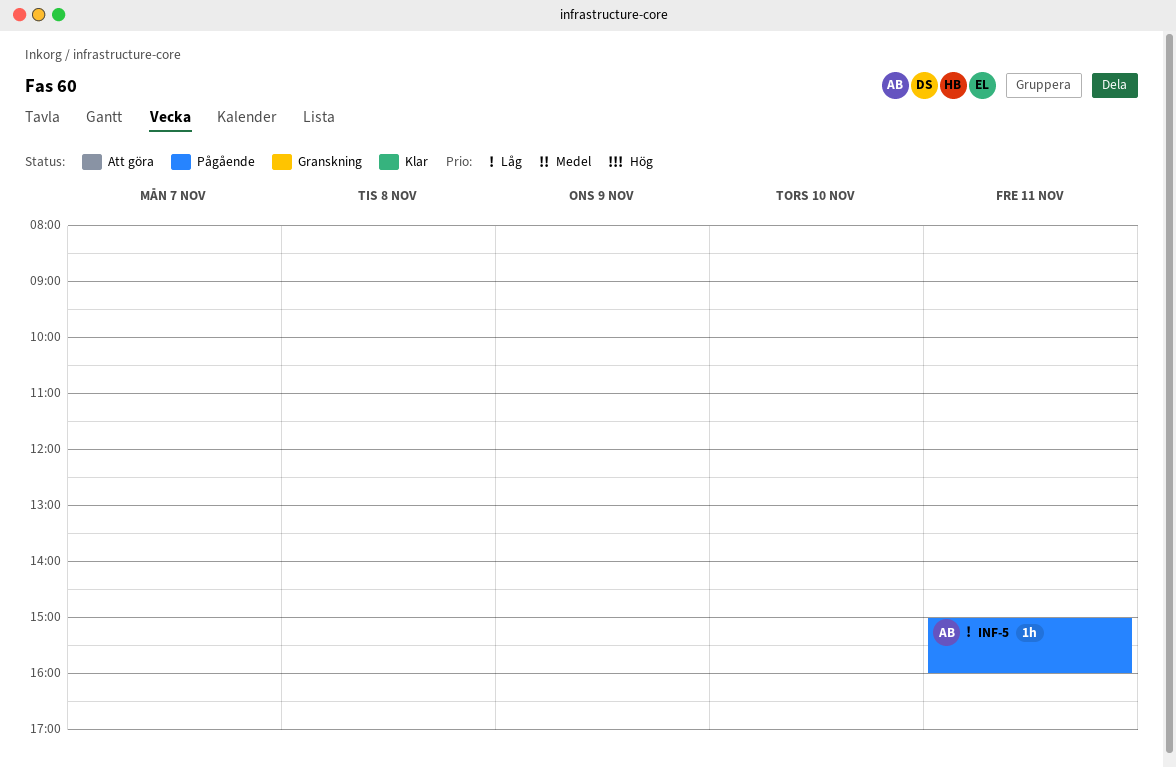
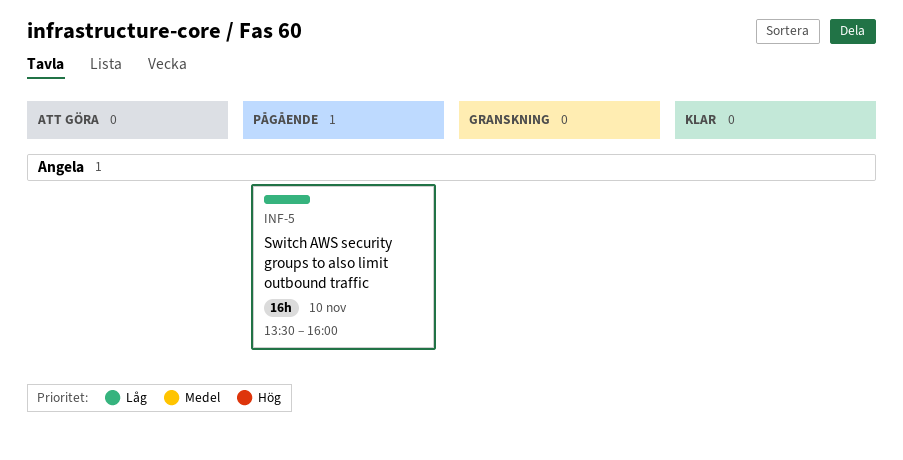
INF-5, estimate: 1h -> 16h
INF-5, day: Nov 11 -> Nov 10
INF-5, begins: 15:00 -> 13:30

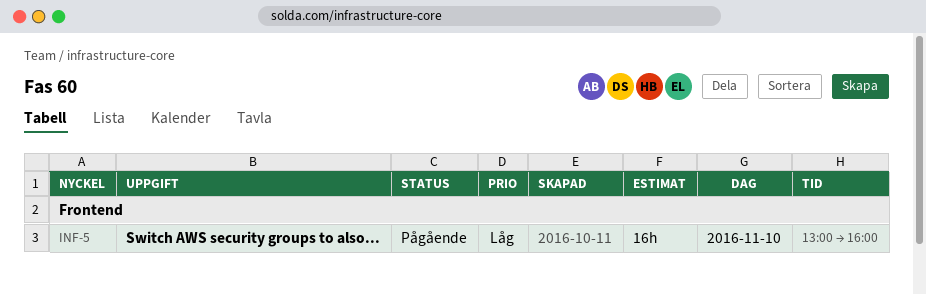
INF-5, begins: 13:30 -> 13:00

